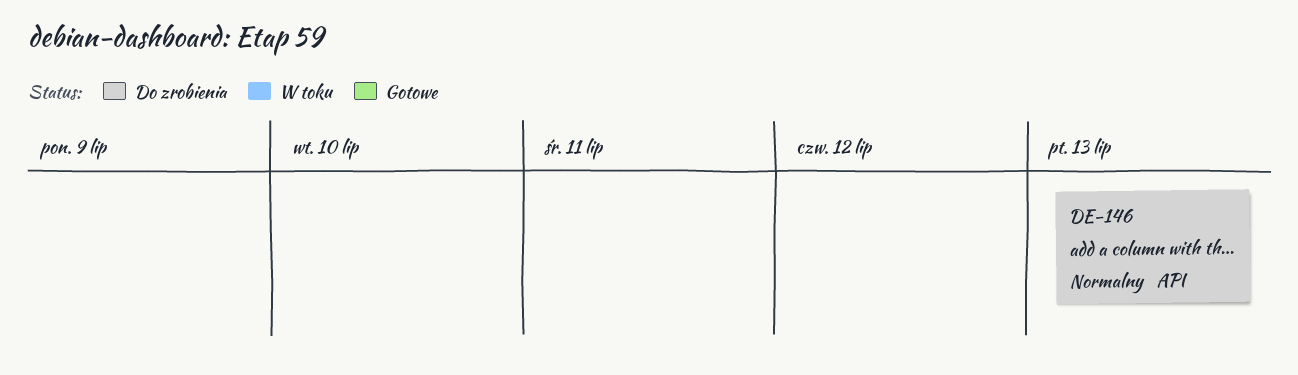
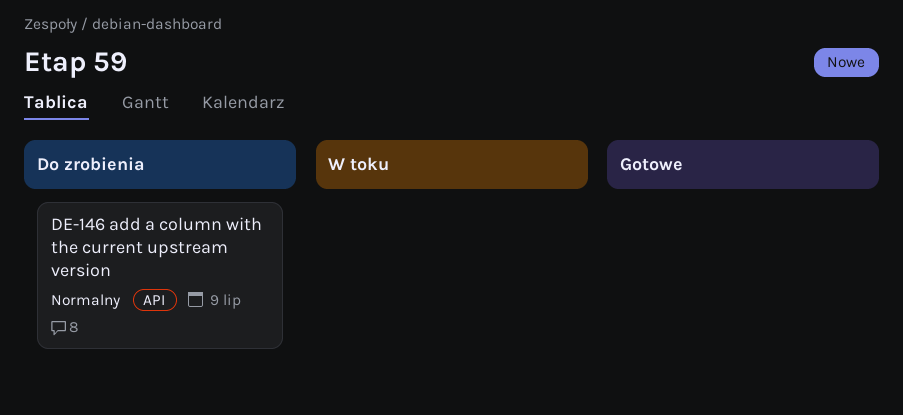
DE-146, due: Jul 13 -> Jul 9

